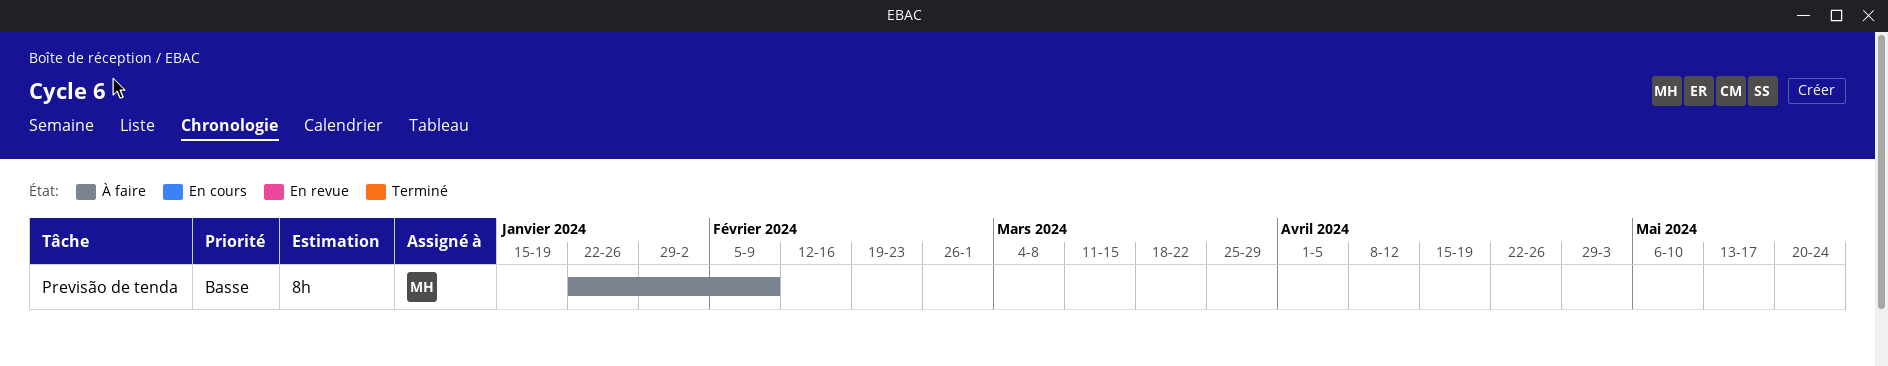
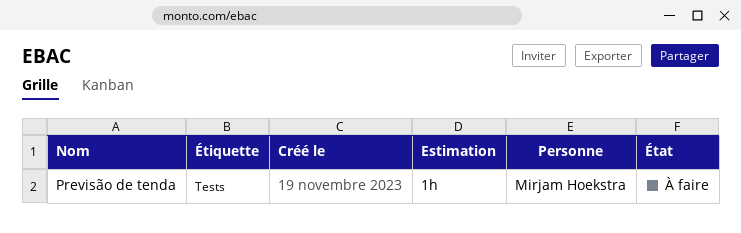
Previsão de tenda, estimate: 8h -> 1h

